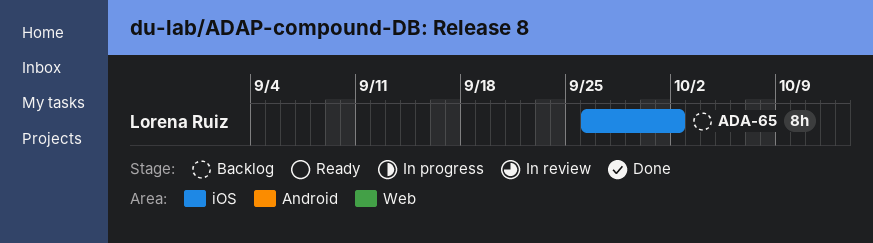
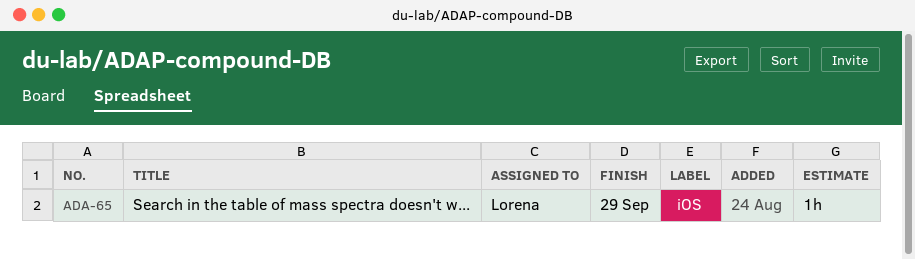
ADA-65, estimate: 8h -> 1h
ADA-65, due: Oct 2 -> Sep 29

